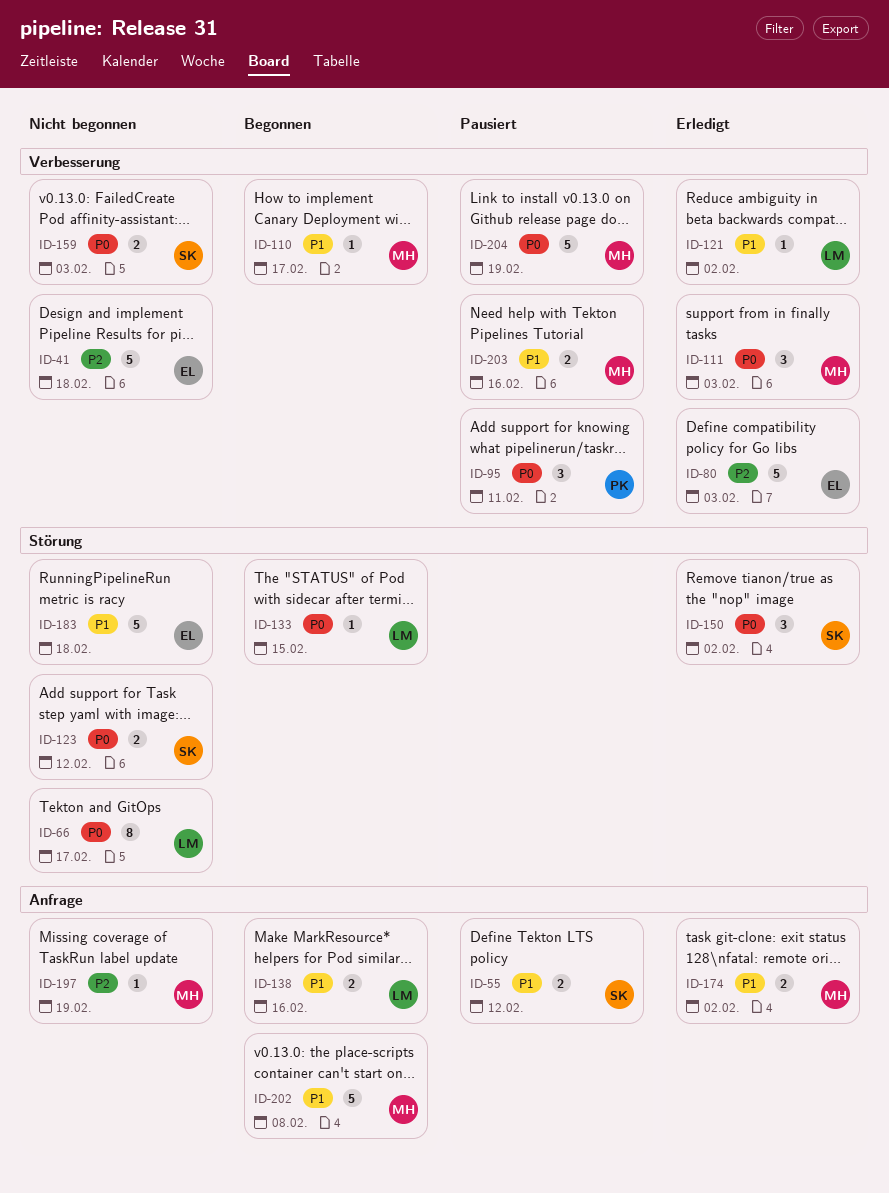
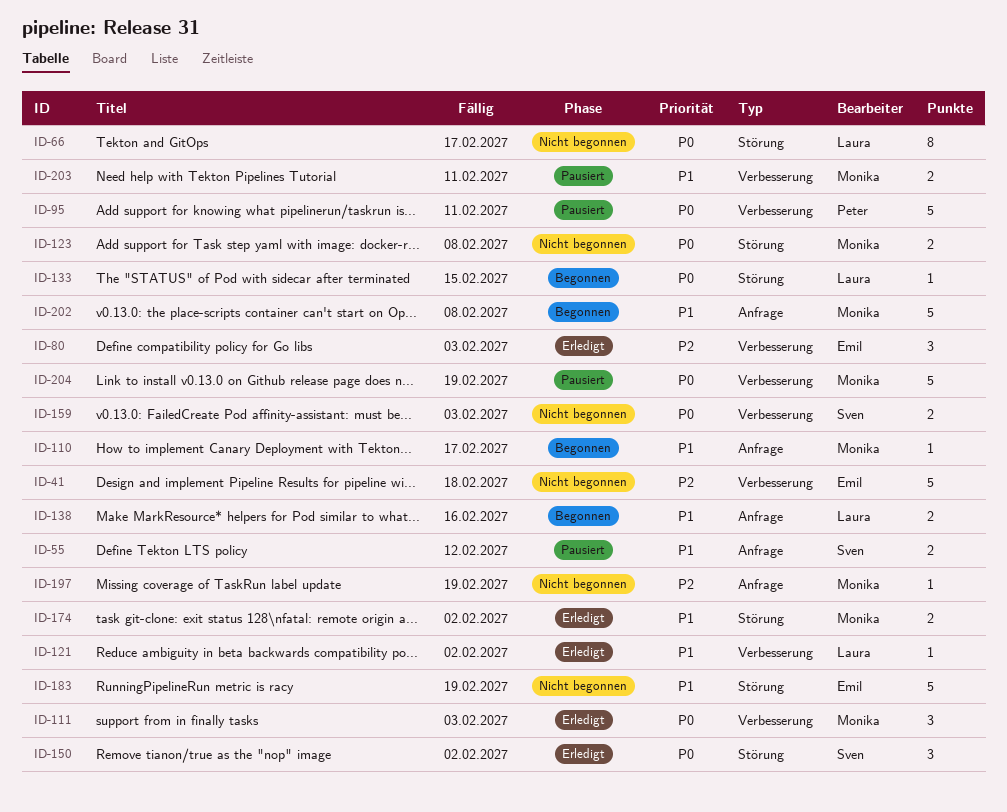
ID-80, estimate: 5 -> 3
ID-95, estimate: 3 -> 5
ID-110, label: Verbesserung -> Anfrage
ID-123, owner: Sven -> Monika
ID-123, due: Feb 12 -> Feb 8
ID-174, label: Anfrage -> Störung
ID-183, due: Feb 18 -> Feb 19
ID-203, due: Feb 16 -> Feb 11

